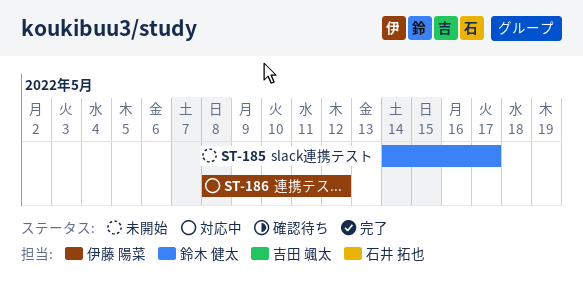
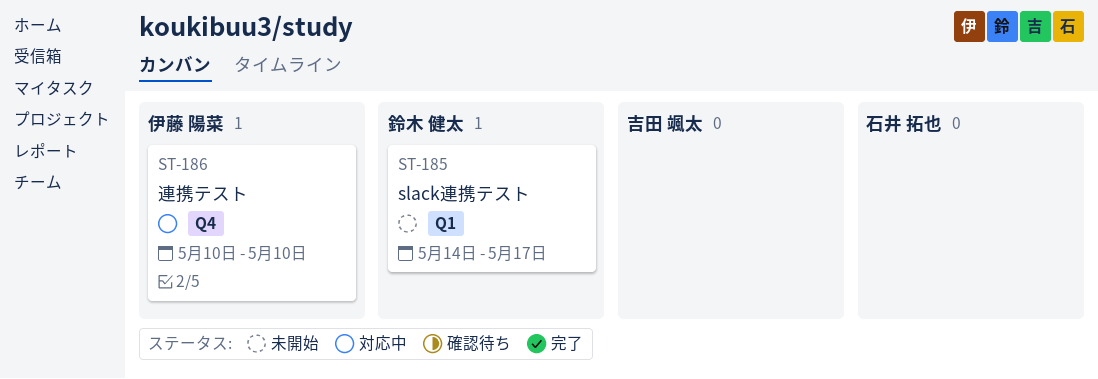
ST-186, start: May 8 -> May 10
ST-186, due: May 12 -> May 10

